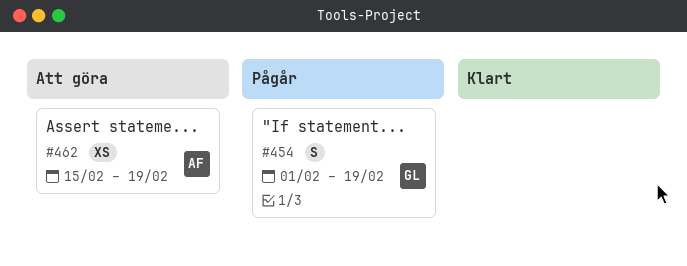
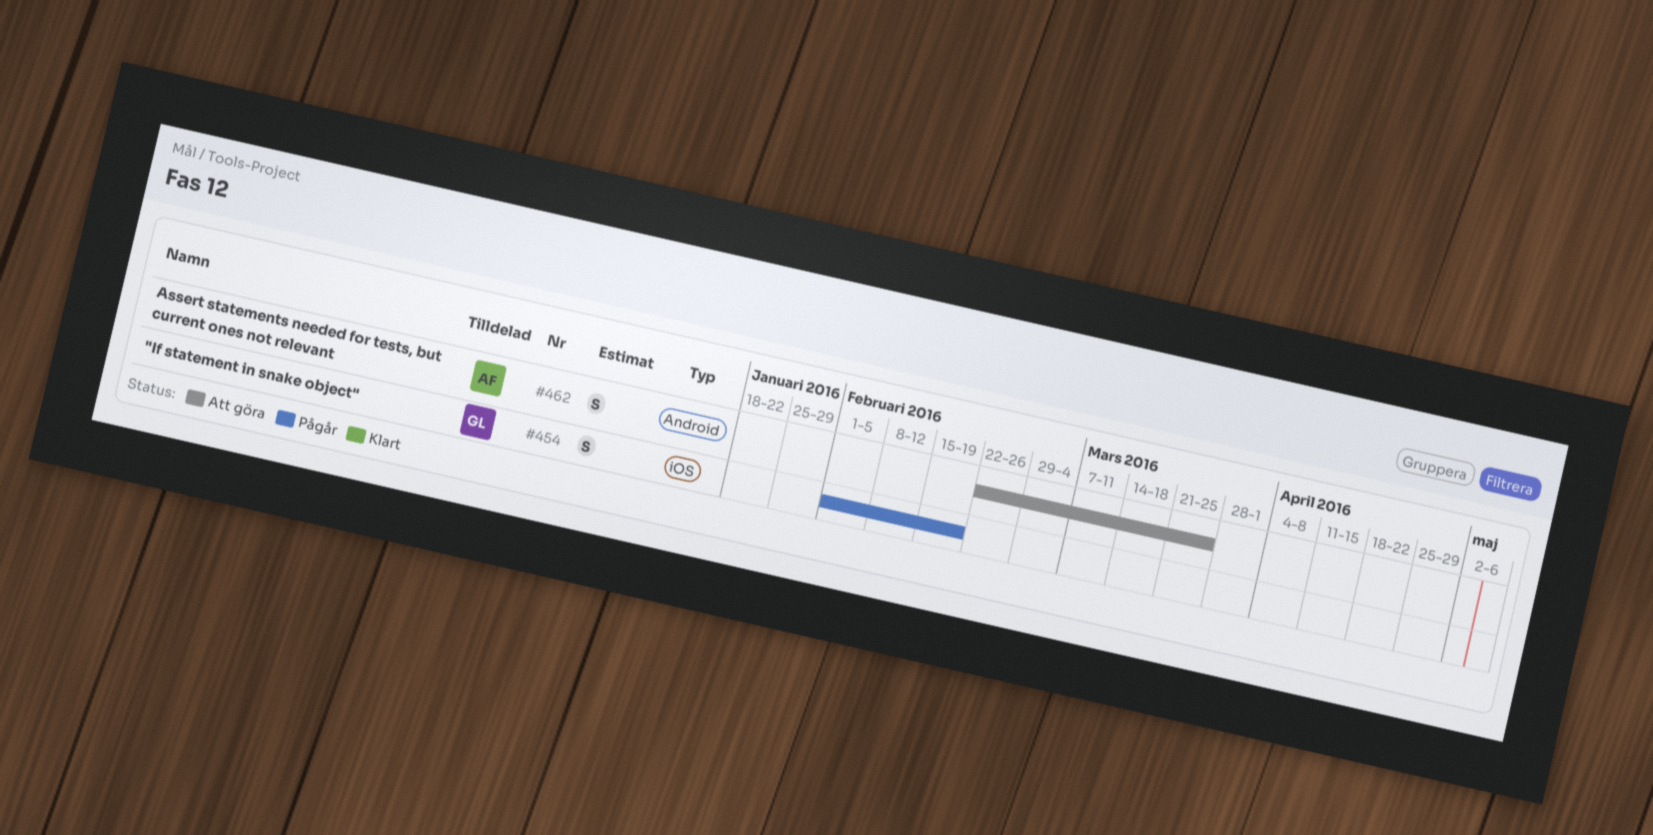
#462, estimate: XS -> S
#462, start: Feb 15 -> Feb 22
#462, due: Feb 19 -> Mar 25

